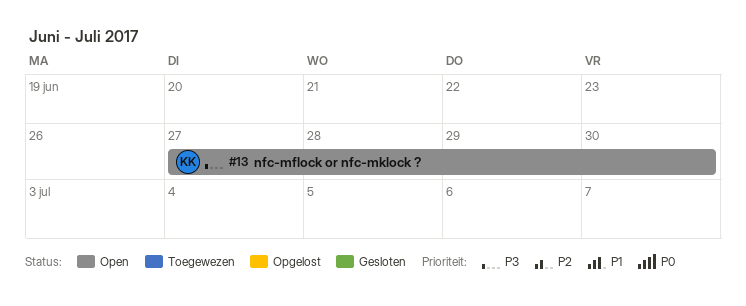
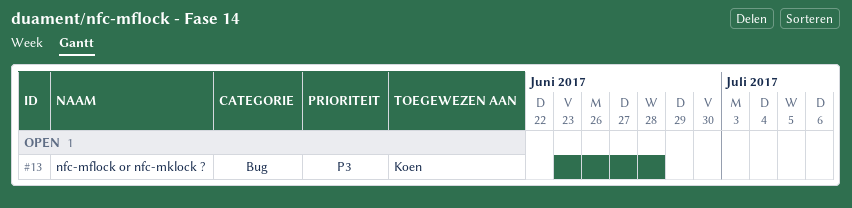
#13, start: Jun 27 -> Jun 23
#13, due: Jun 30 -> Jun 28

